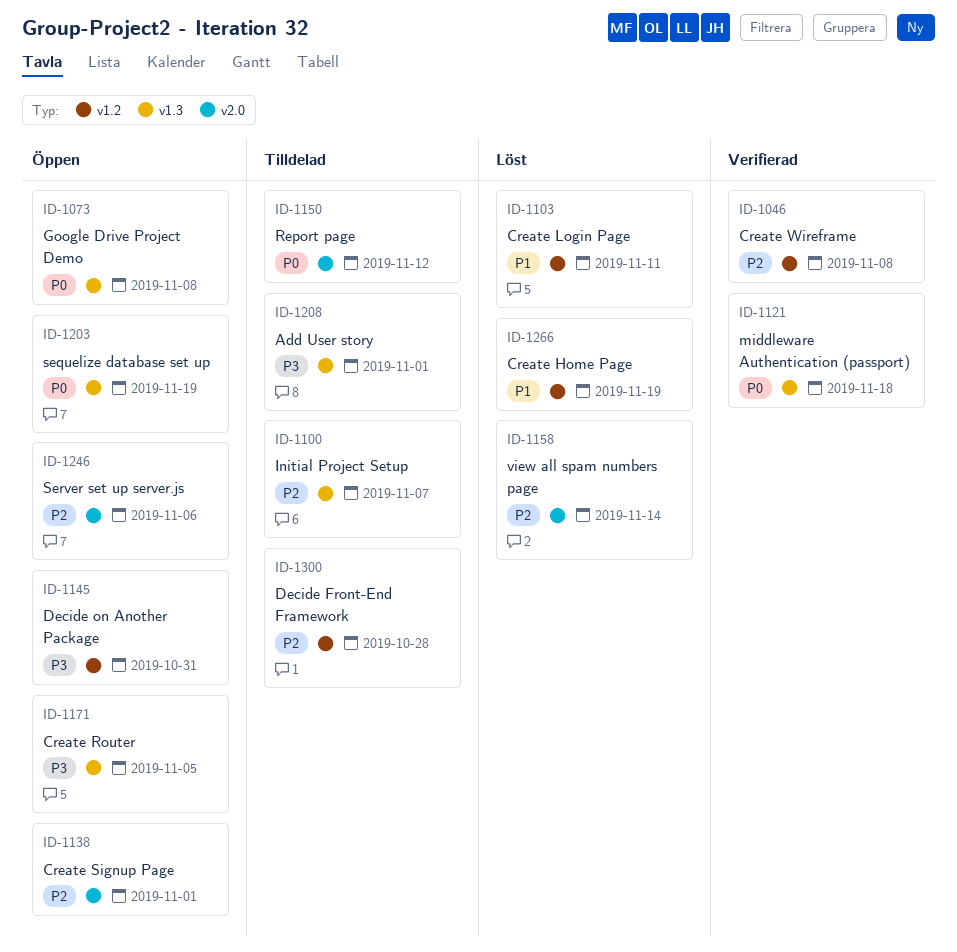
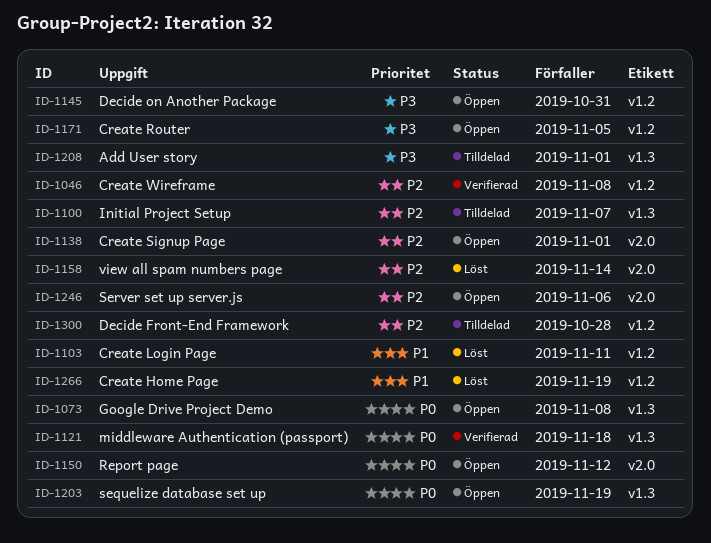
ID-1150, status: Tilldelad -> Öppen
ID-1171, label: v1.3 -> v1.2

